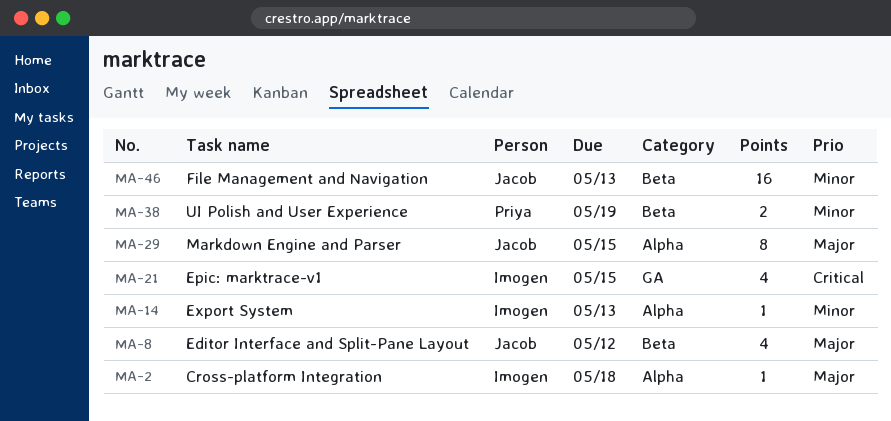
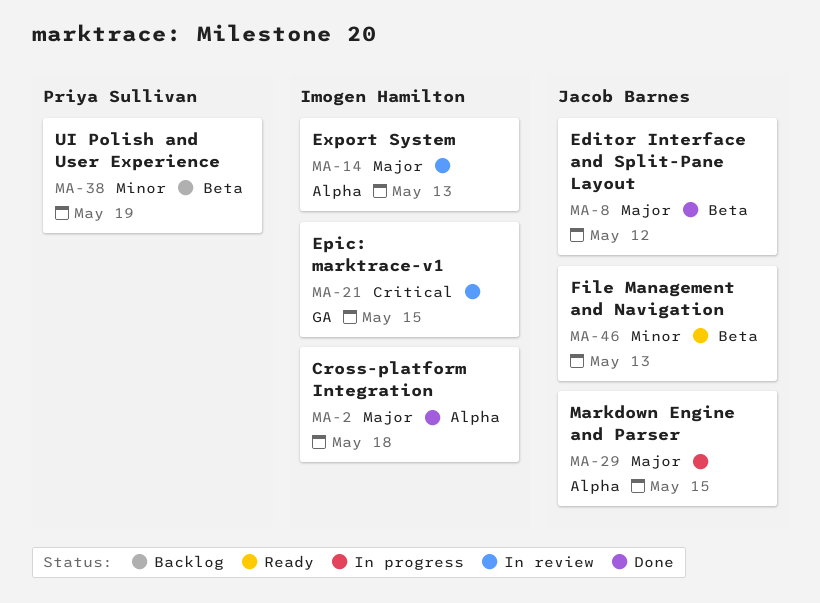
MA-14, priority: Minor -> Major

